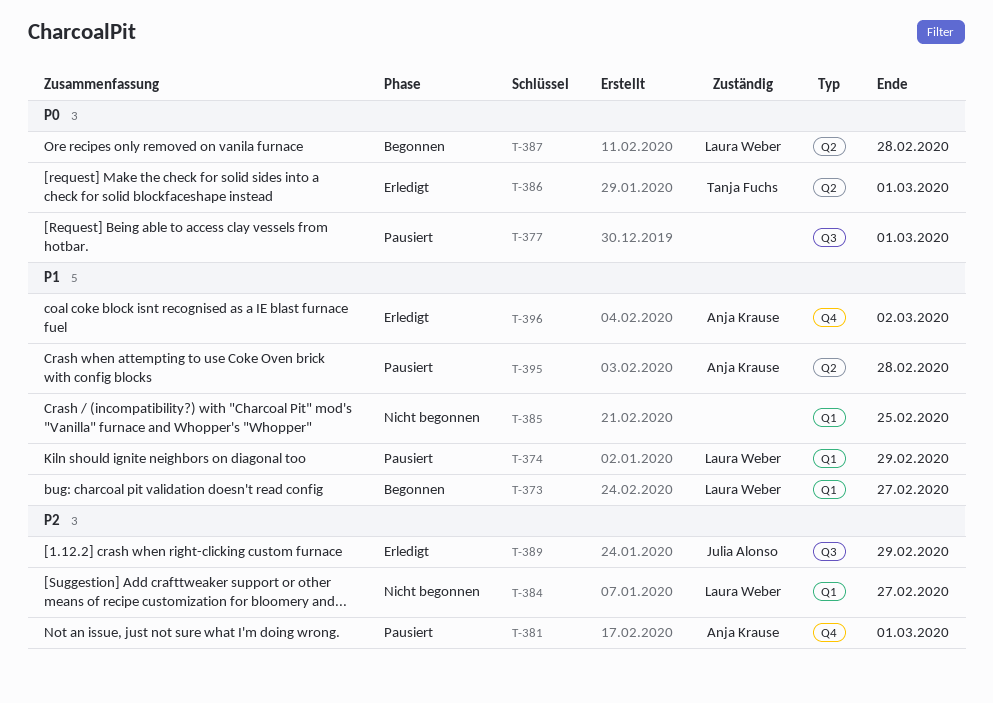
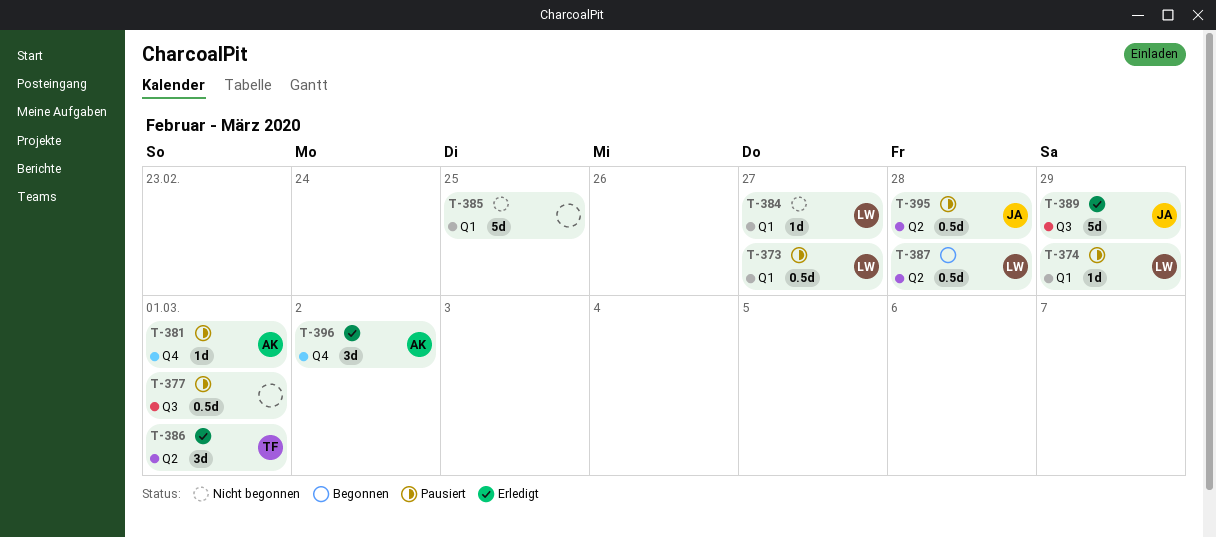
T-373, status: Begonnen -> Pausiert
T-395, owner: Anja Krause -> Julia Alonso

